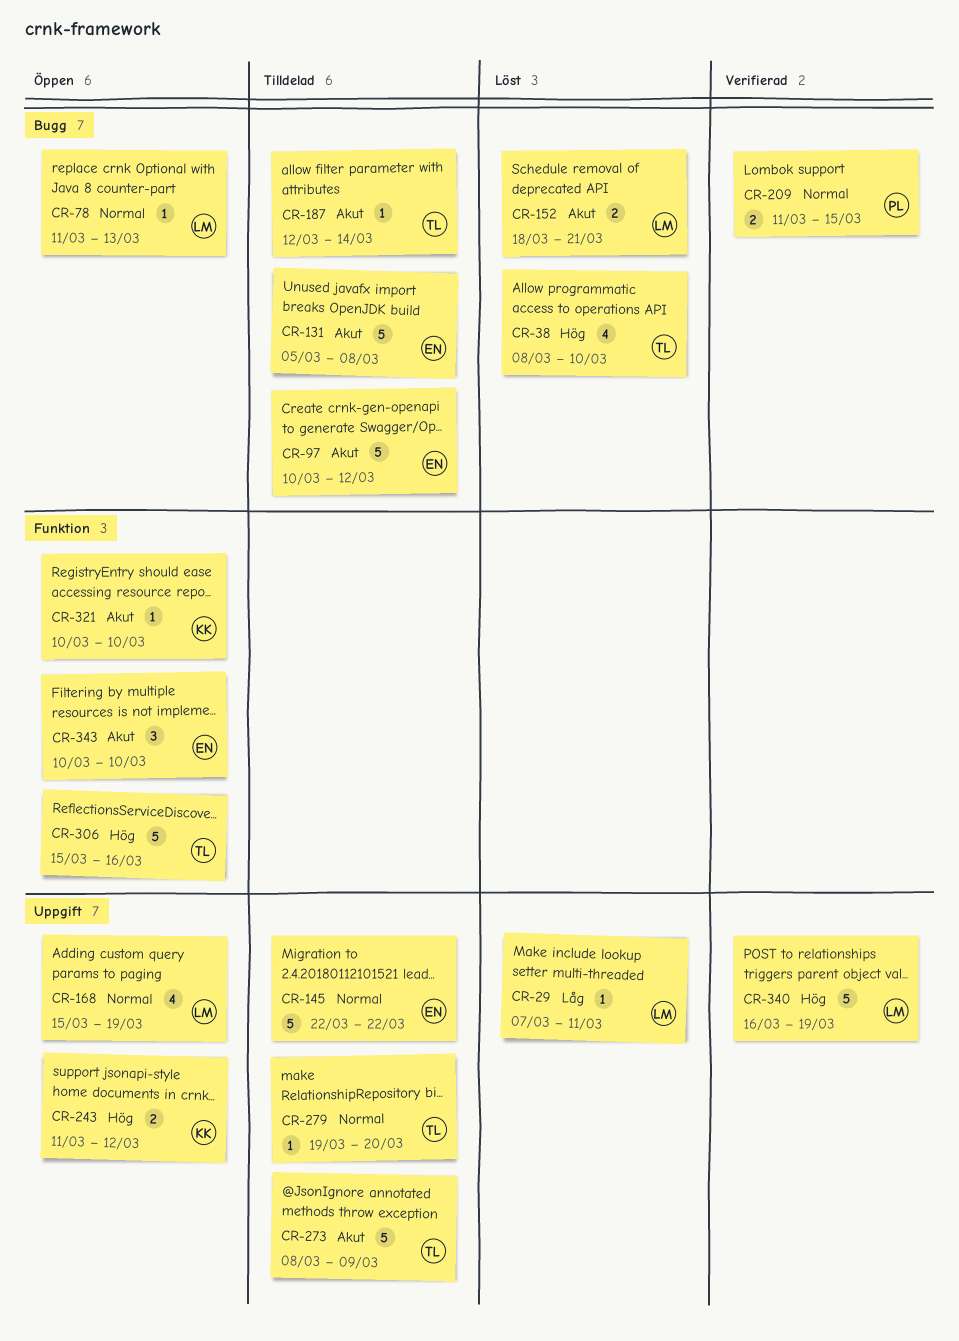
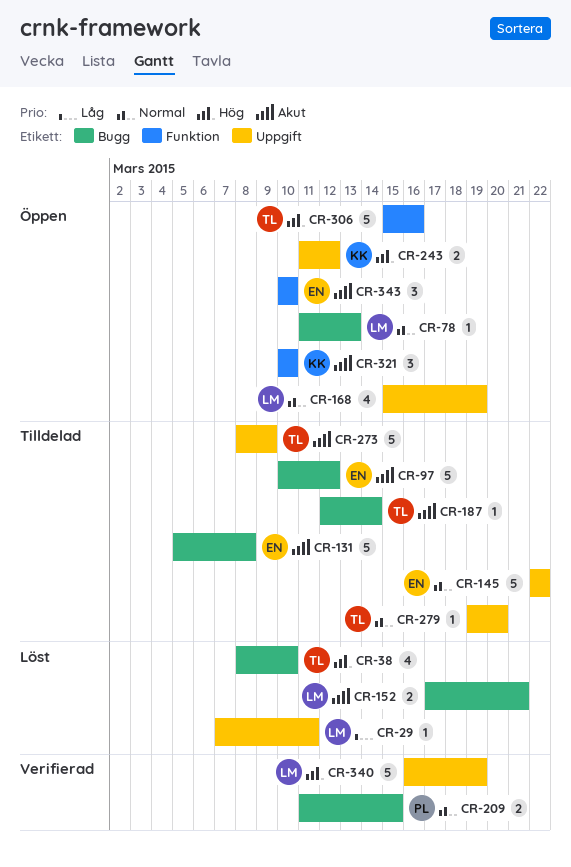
CR-152, start: Mar 18 -> Mar 17
CR-321, estimate: 1 -> 3

